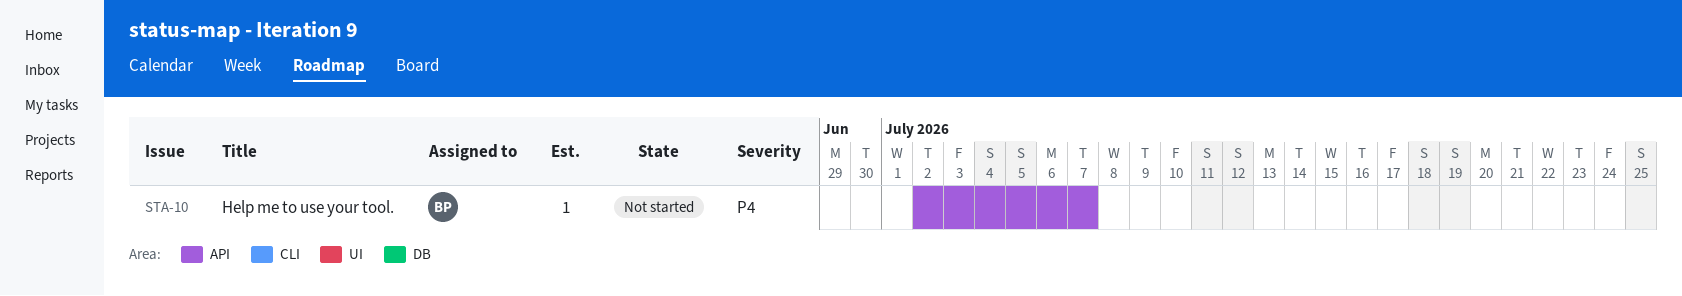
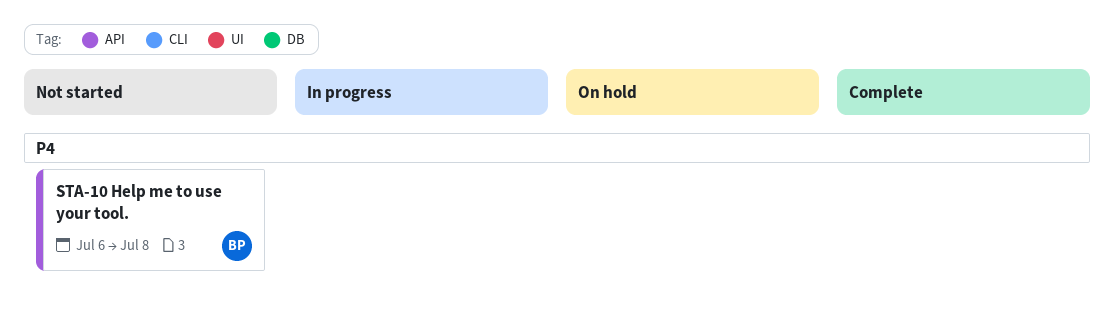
STA-10, start: Jul 2 -> Jul 6
STA-10, due: Jul 7 -> Jul 8

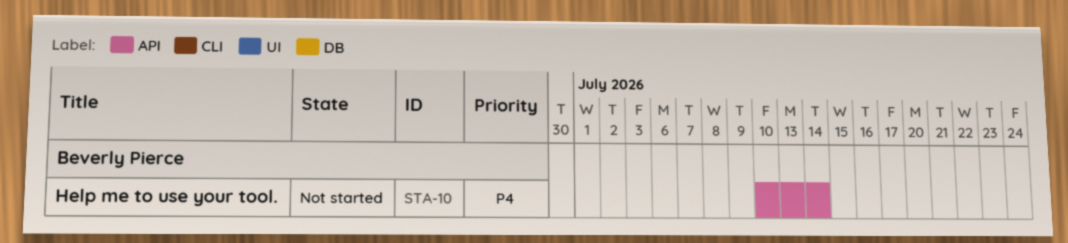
STA-10, start: Jul 6 -> Jul 10
STA-10, due: Jul 8 -> Jul 14

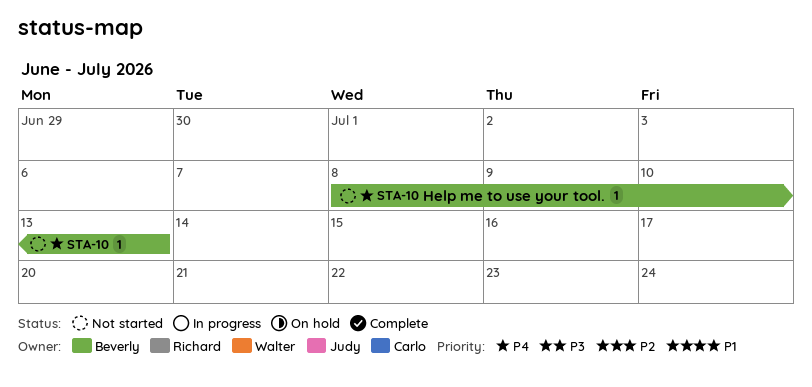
STA-10, start: Jul 10 -> Jul 8
STA-10, due: Jul 14 -> Jul 13

